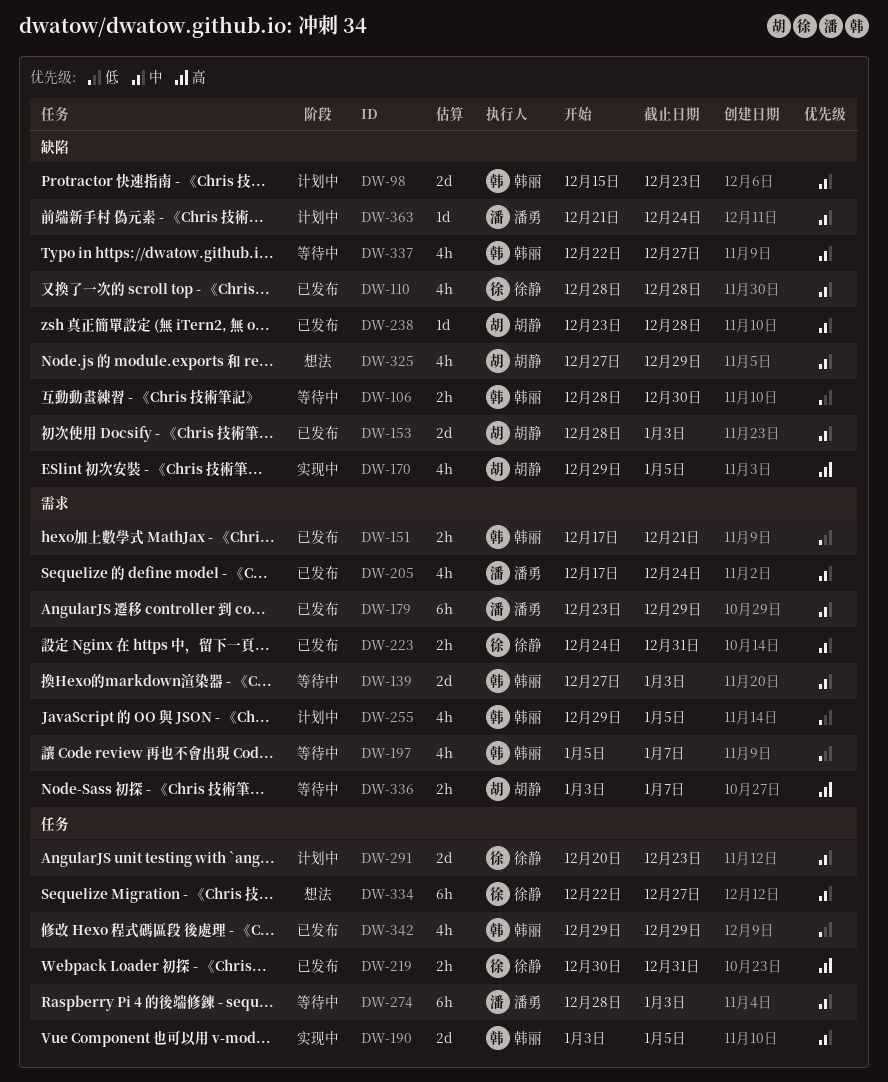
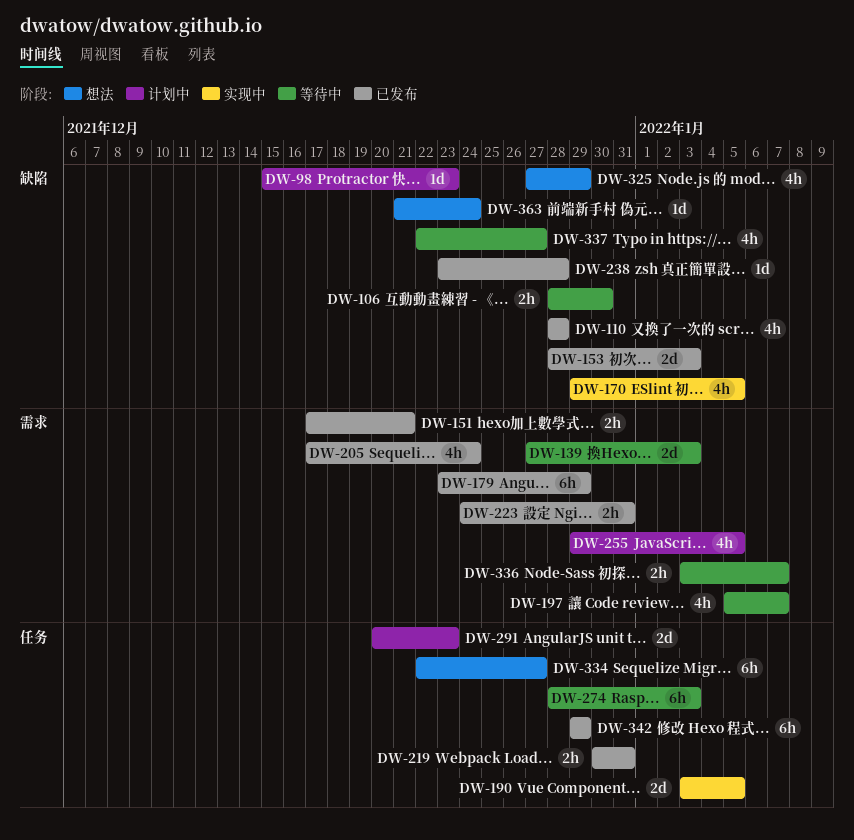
DW-98, estimate: 2d -> 1d
DW-342, estimate: 4h -> 6h
DW-363, status: 计划中 -> 想法

